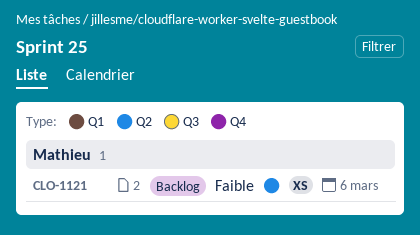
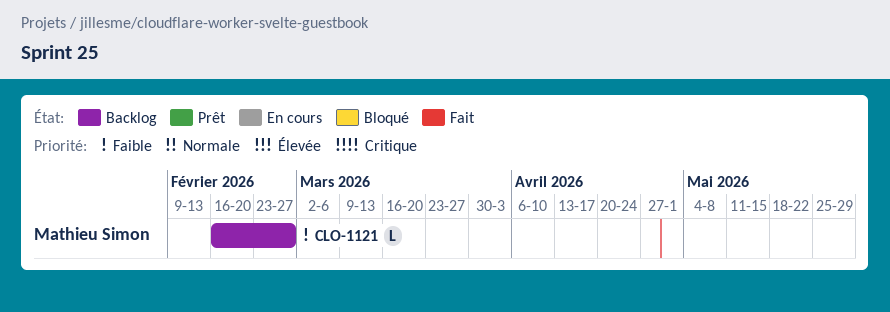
CLO-1121, estimate: XS -> L
CLO-1121, due: Mar 6 -> Feb 27

